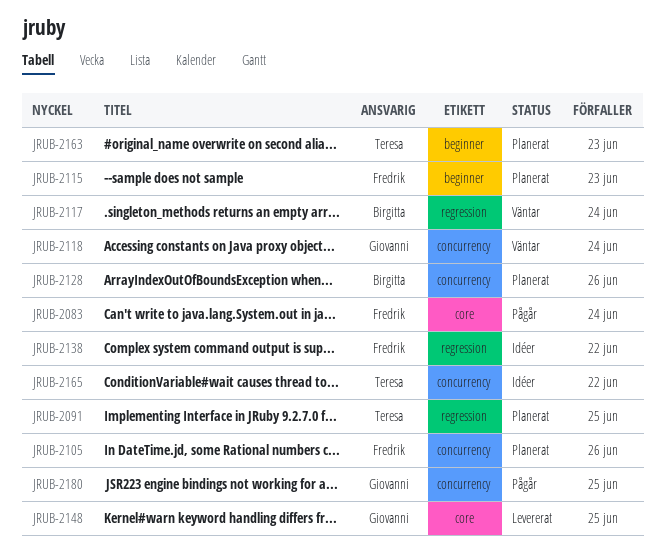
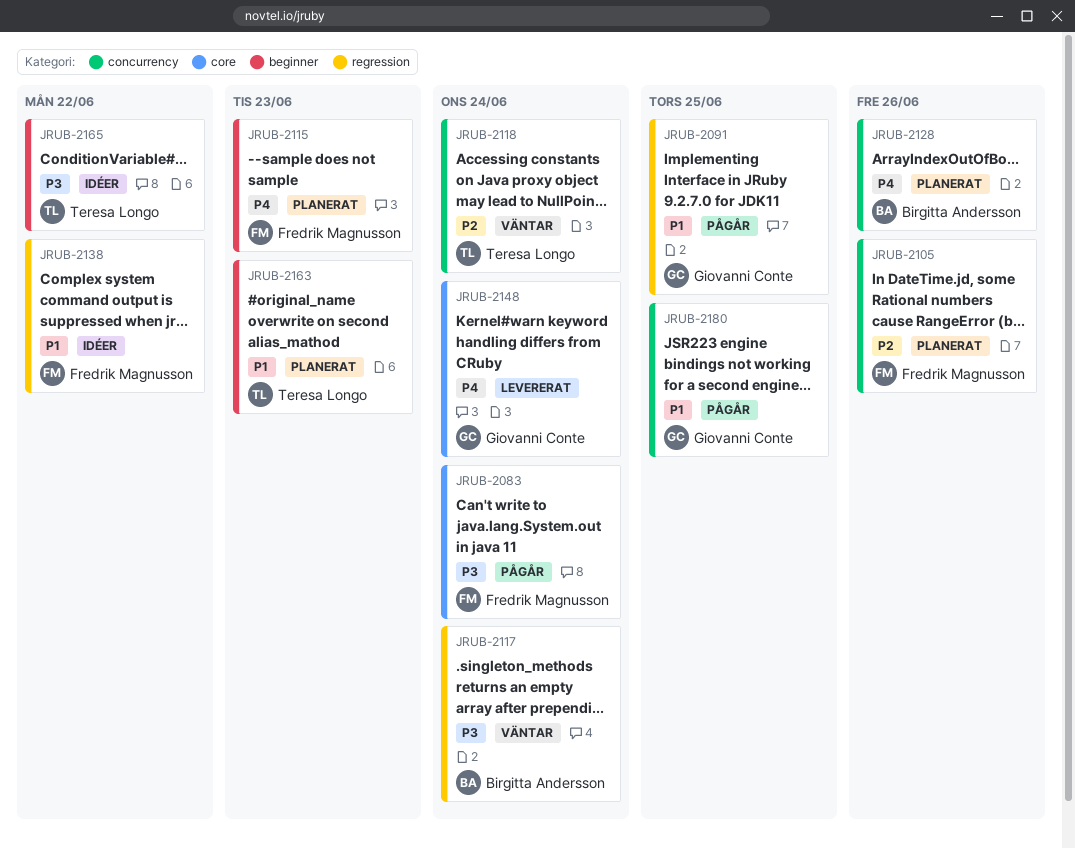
JRUB-2091, status: Planerat -> Pågår
JRUB-2091, owner: Teresa Longo -> Giovanni Conte
JRUB-2118, owner: Giovanni Conte -> Teresa Longo
JRUB-2148, due: Jun 25 -> Jun 24
JRUB-2165, label: concurrency -> beginner

